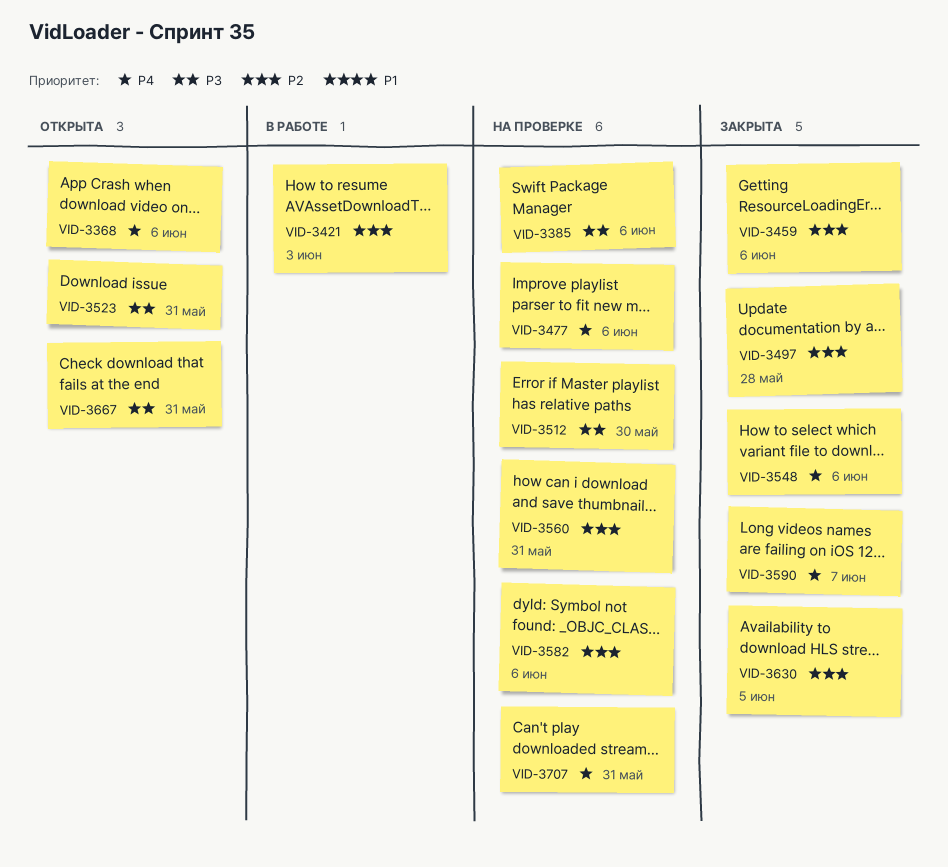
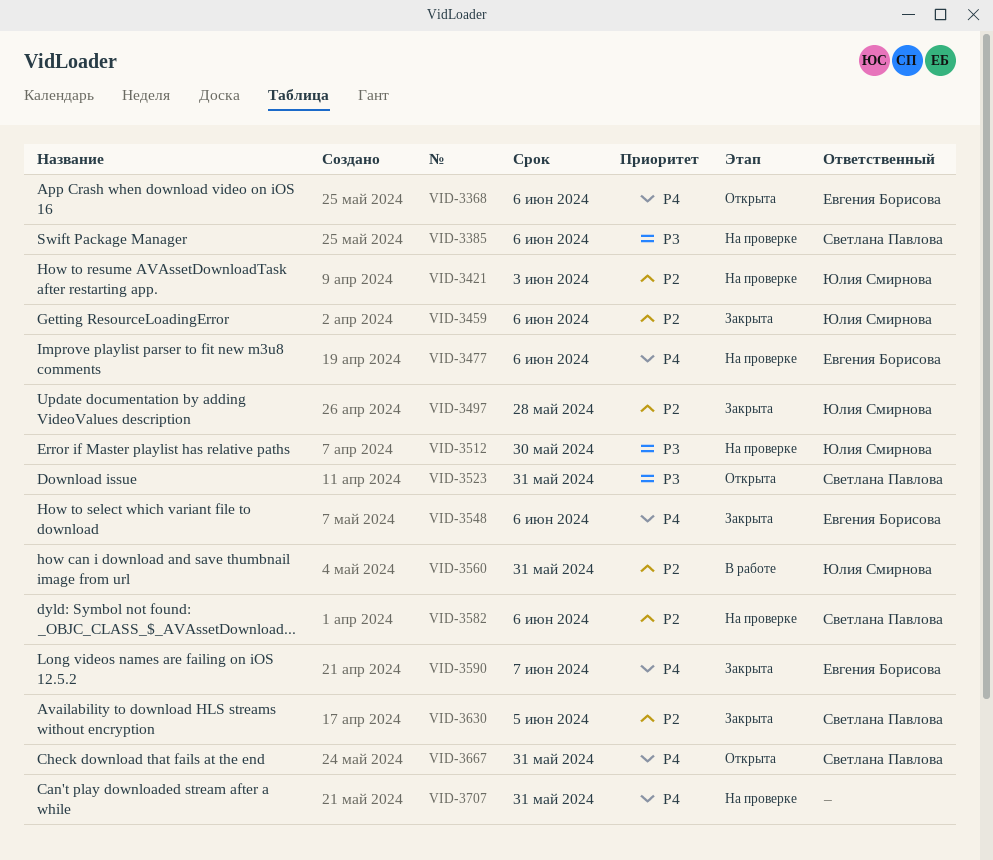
VID-3421, status: В работе -> На проверке
VID-3560, status: На проверке -> В работе
VID-3667, priority: P3 -> P4

